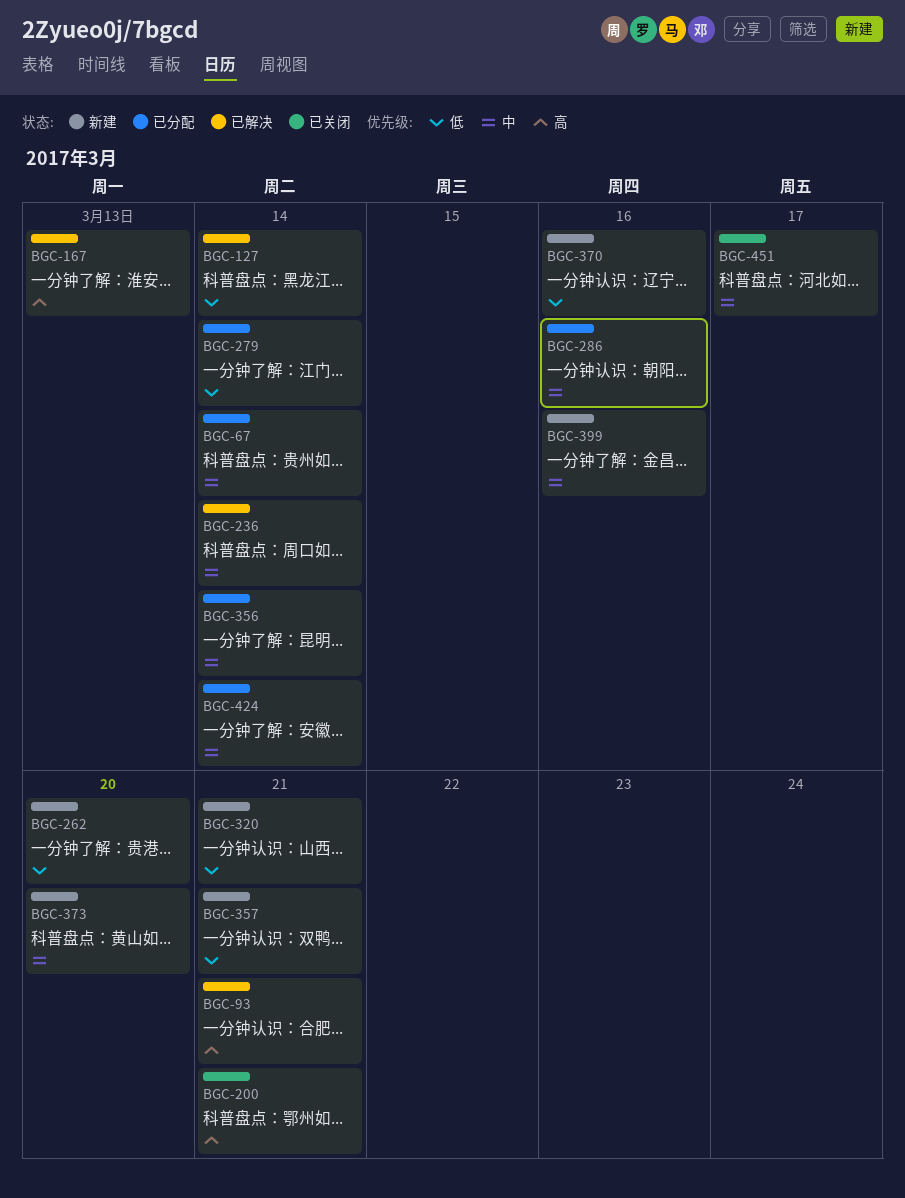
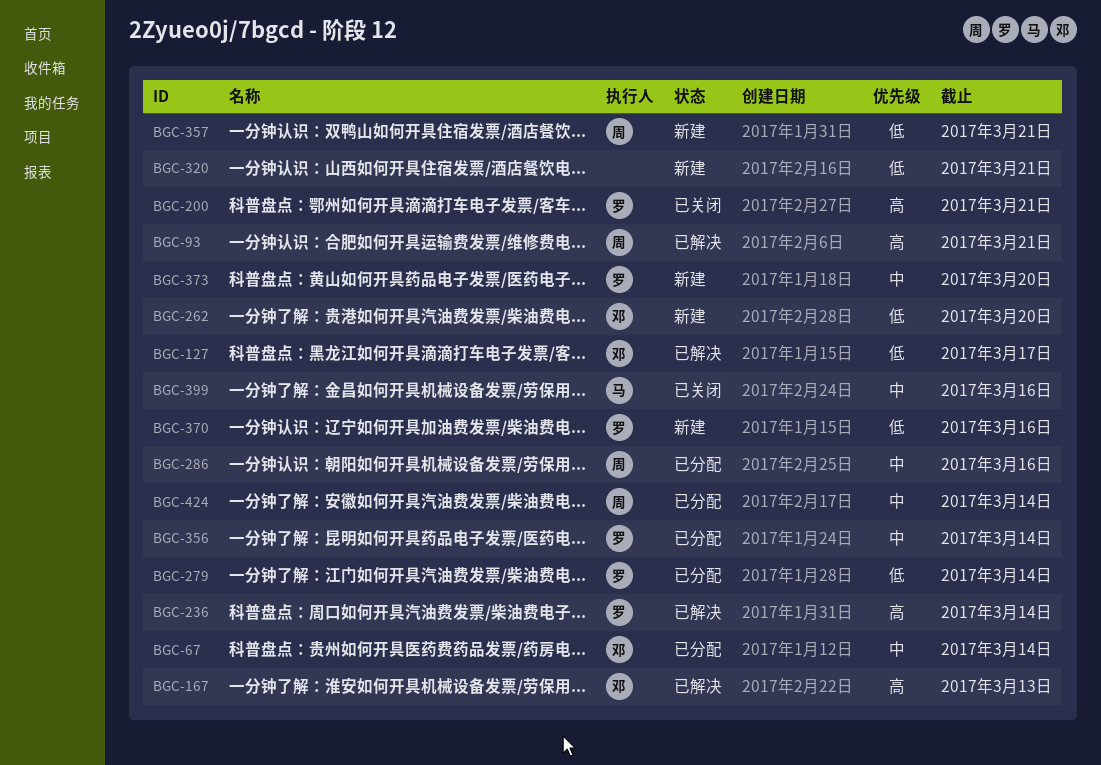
BGC-127, due: Mar 14 -> Mar 17
BGC-236, priority: 中 -> 高
BGC-399, status: 新建 -> 已关闭
BGC-451: present -> none

